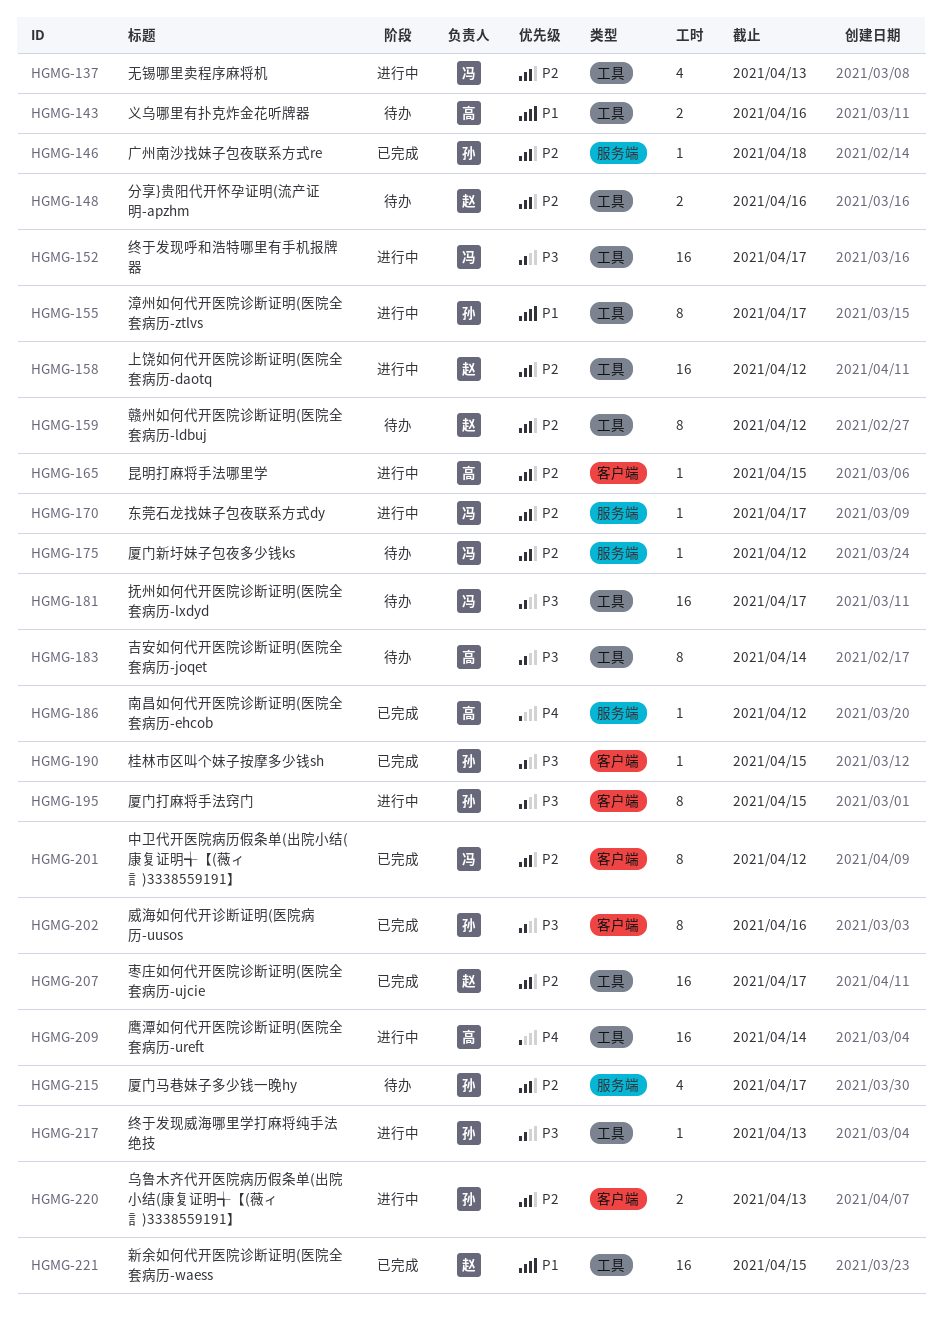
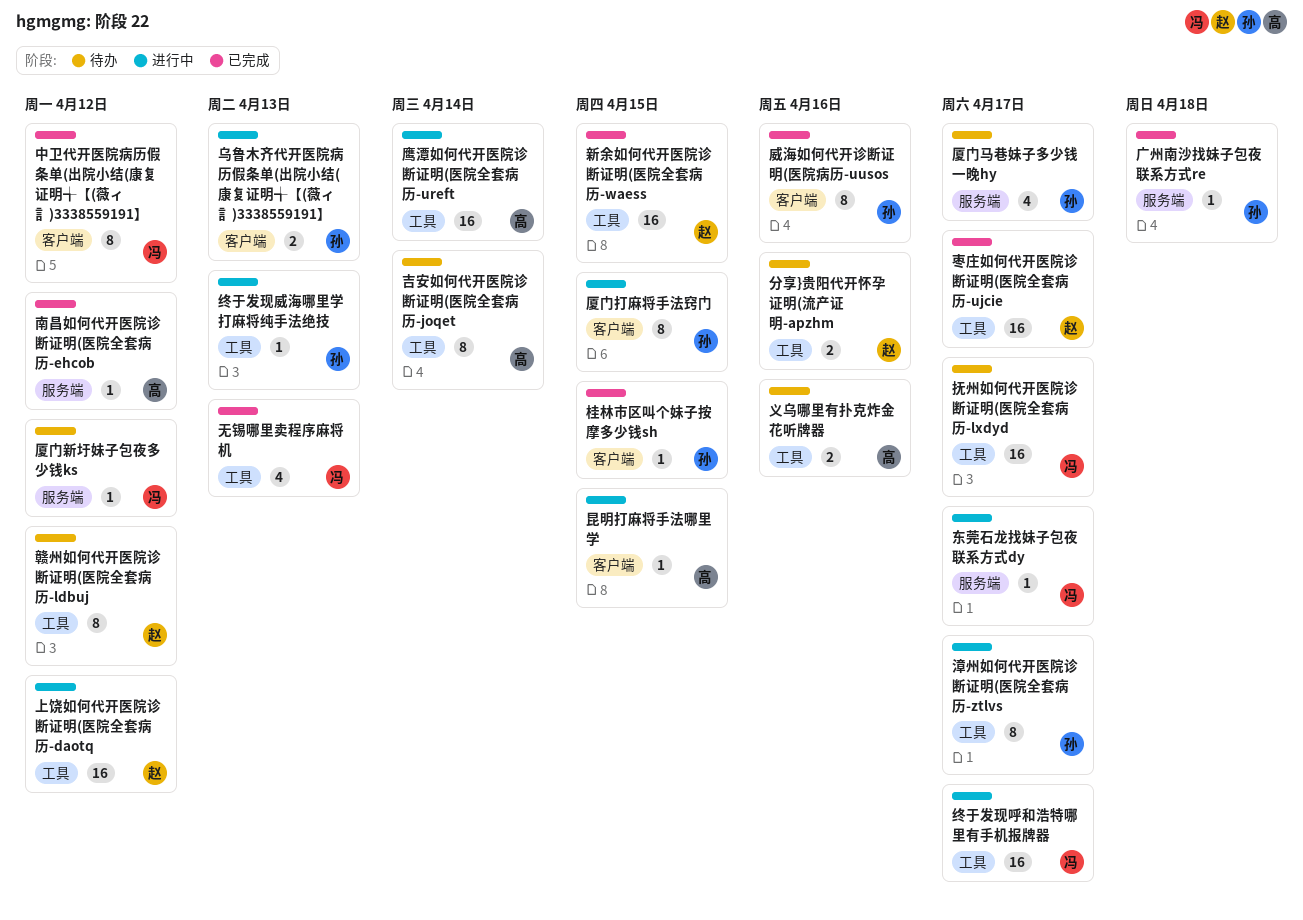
无锡哪里卖程序麻将机, status: 进行中 -> 已完成

